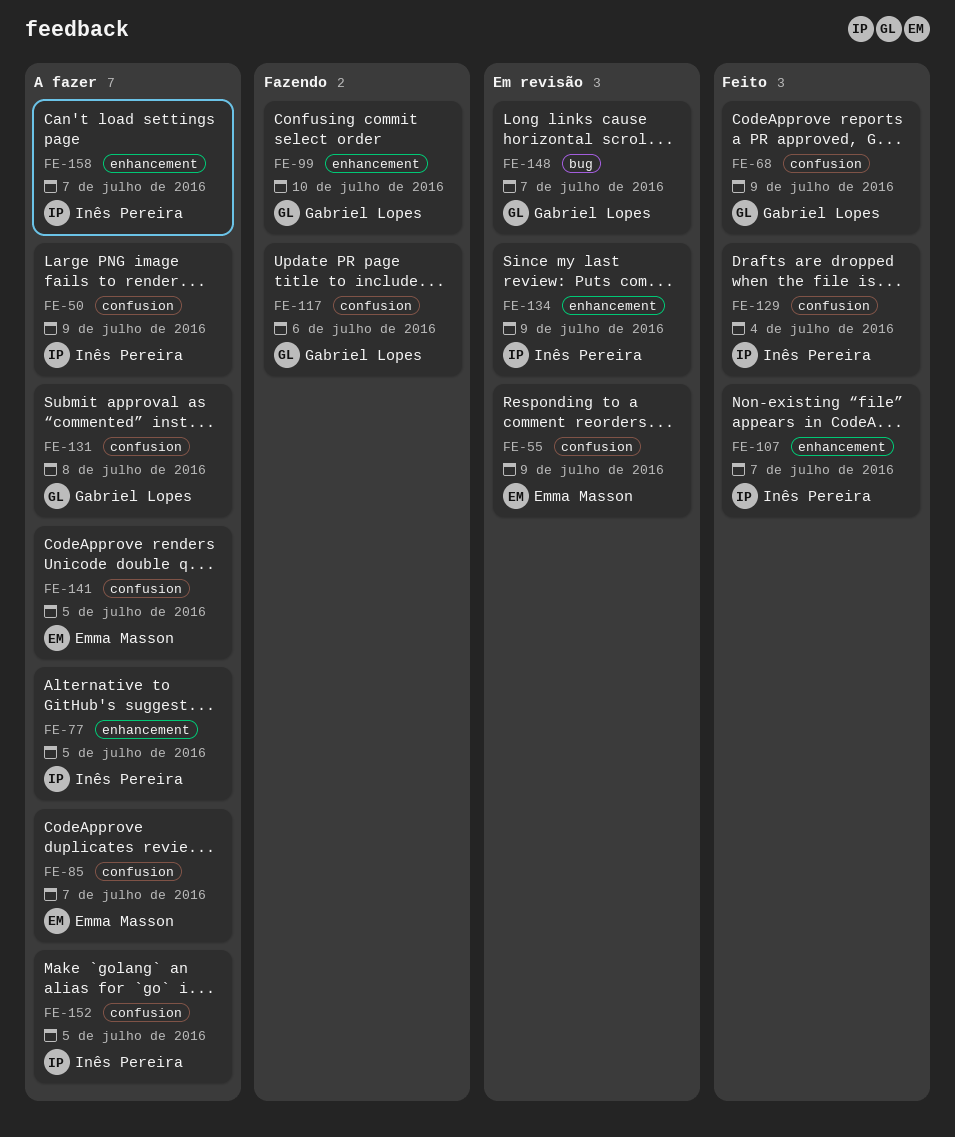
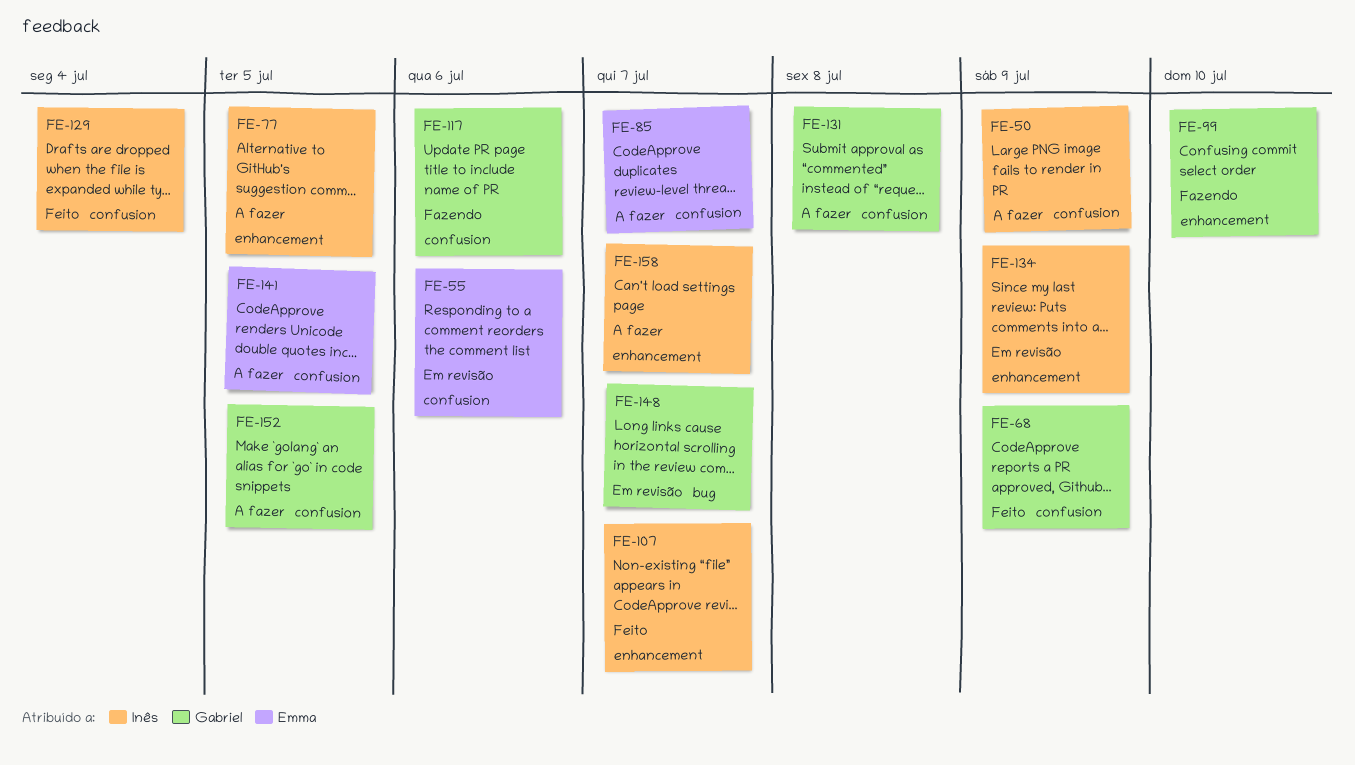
FE-55, due: Jul 9 -> Jul 6
FE-152, owner: Inês Pereira -> Gabriel Lopes

